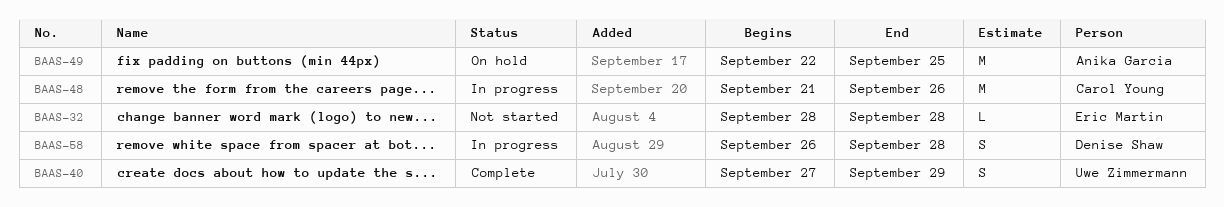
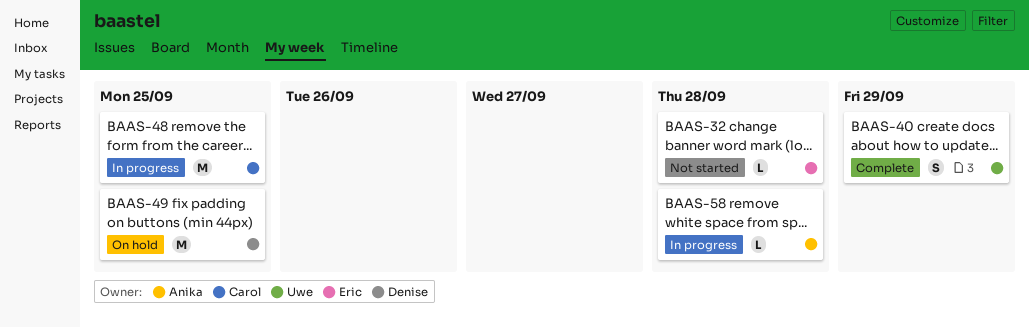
BAAS-48, due: Sep 26 -> Sep 25
BAAS-49, owner: Anika Garcia -> Denise Shaw
BAAS-58, owner: Denise Shaw -> Anika Garcia
BAAS-58, estimate: S -> L

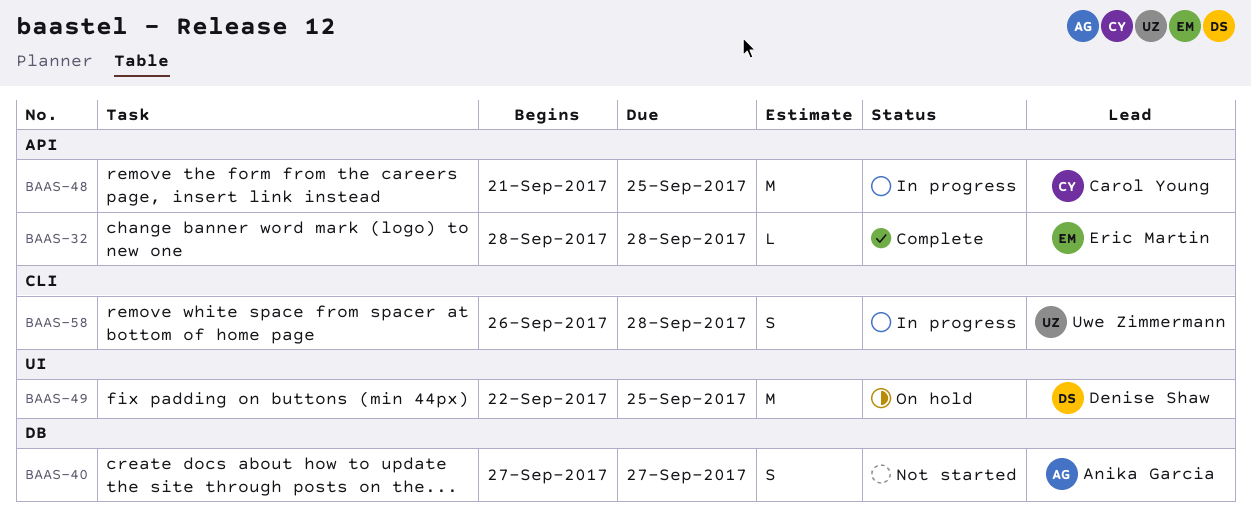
BAAS-32, status: Not started -> Complete
BAAS-40, status: Complete -> Not started
BAAS-40, owner: Uwe Zimmermann -> Anika Garcia
BAAS-40, due: Sep 29 -> Sep 27
BAAS-58, owner: Anika Garcia -> Uwe Zimmermann
BAAS-58, estimate: L -> S

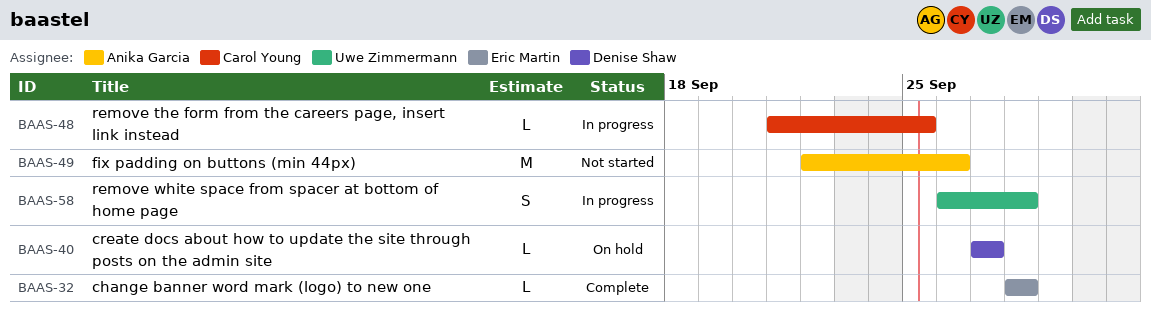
BAAS-40, status: Not started -> On hold
BAAS-40, owner: Anika Garcia -> Denise Shaw
BAAS-40, estimate: S -> L
BAAS-48, estimate: M -> L
BAAS-49, status: On hold -> Not started
BAAS-49, owner: Denise Shaw -> Anika Garcia
BAAS-49, due: Sep 25 -> Sep 26

